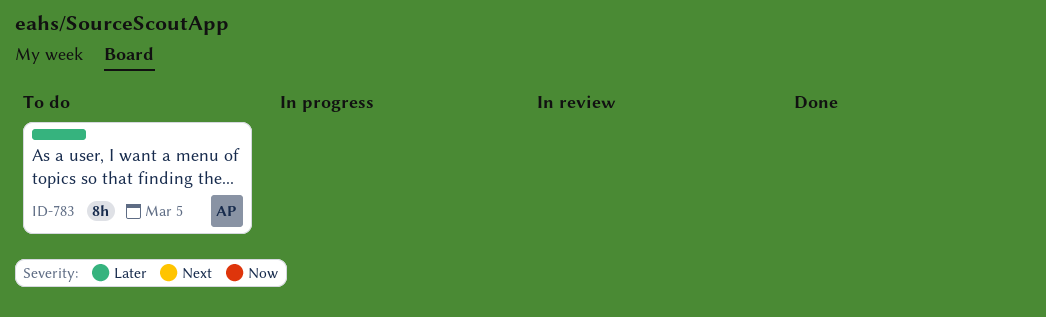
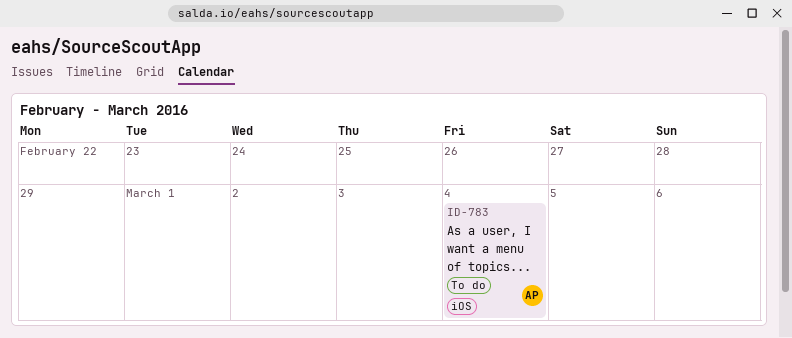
ID-783, due: Mar 5 -> Mar 4

